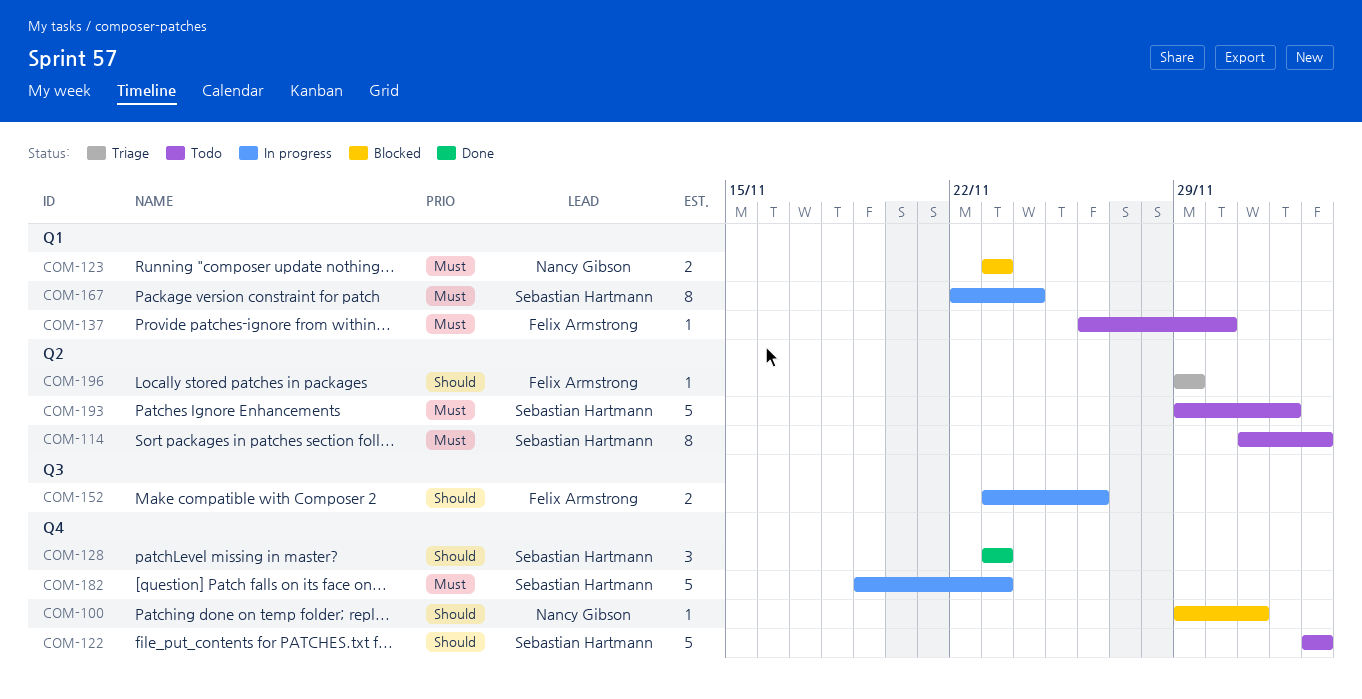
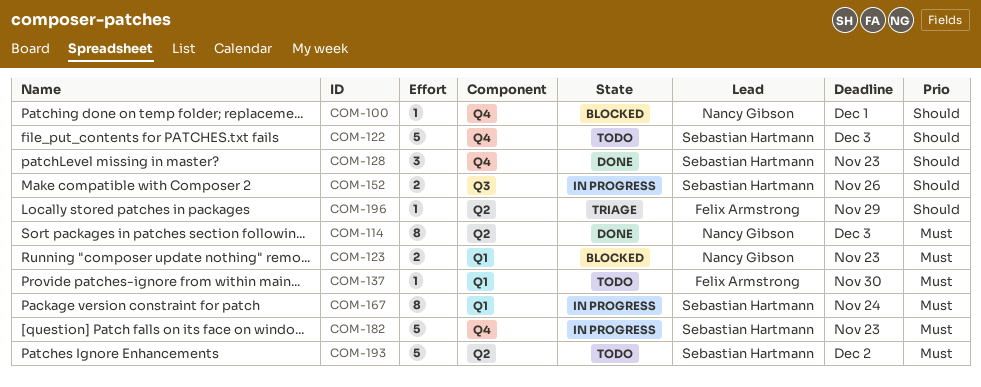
COM-114, status: Todo -> Done
COM-114, owner: Sebastian Hartmann -> Nancy Gibson
COM-152, owner: Felix Armstrong -> Sebastian Hartmann

